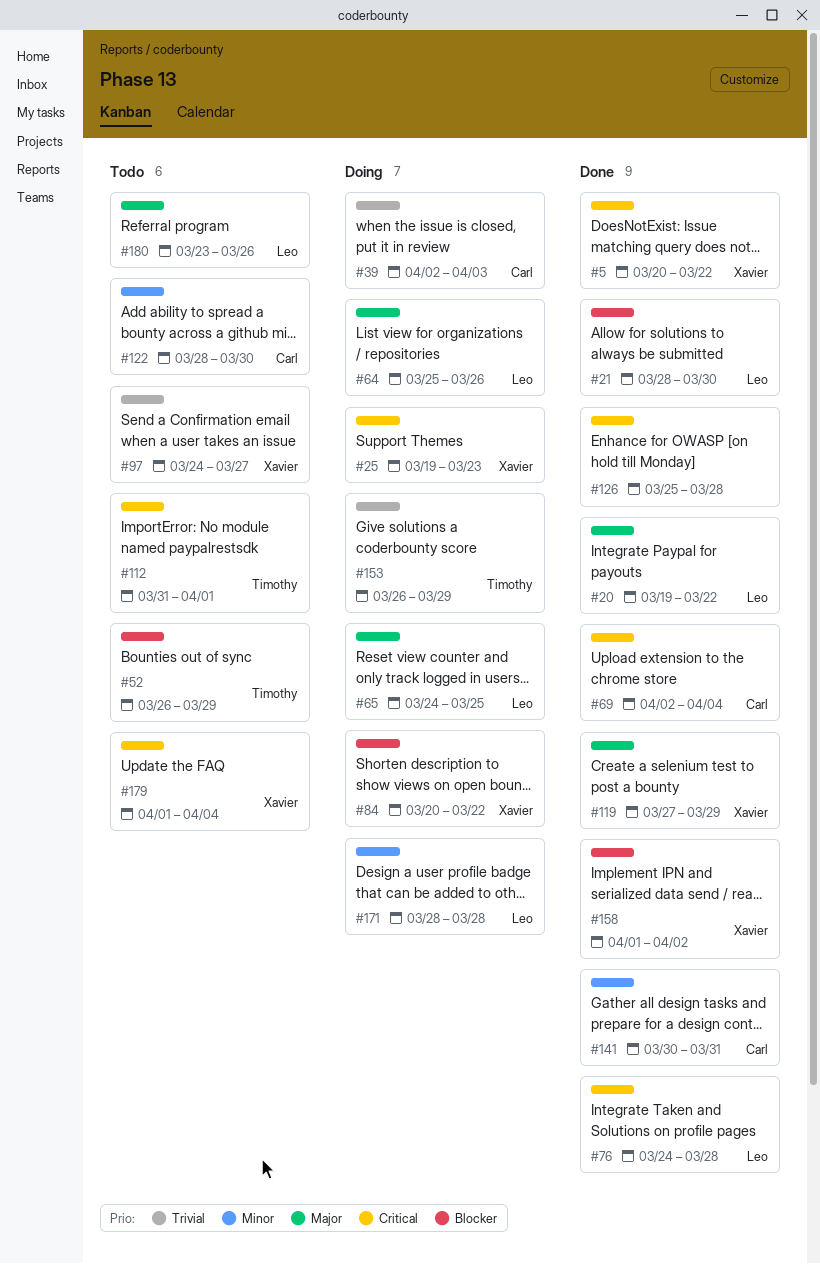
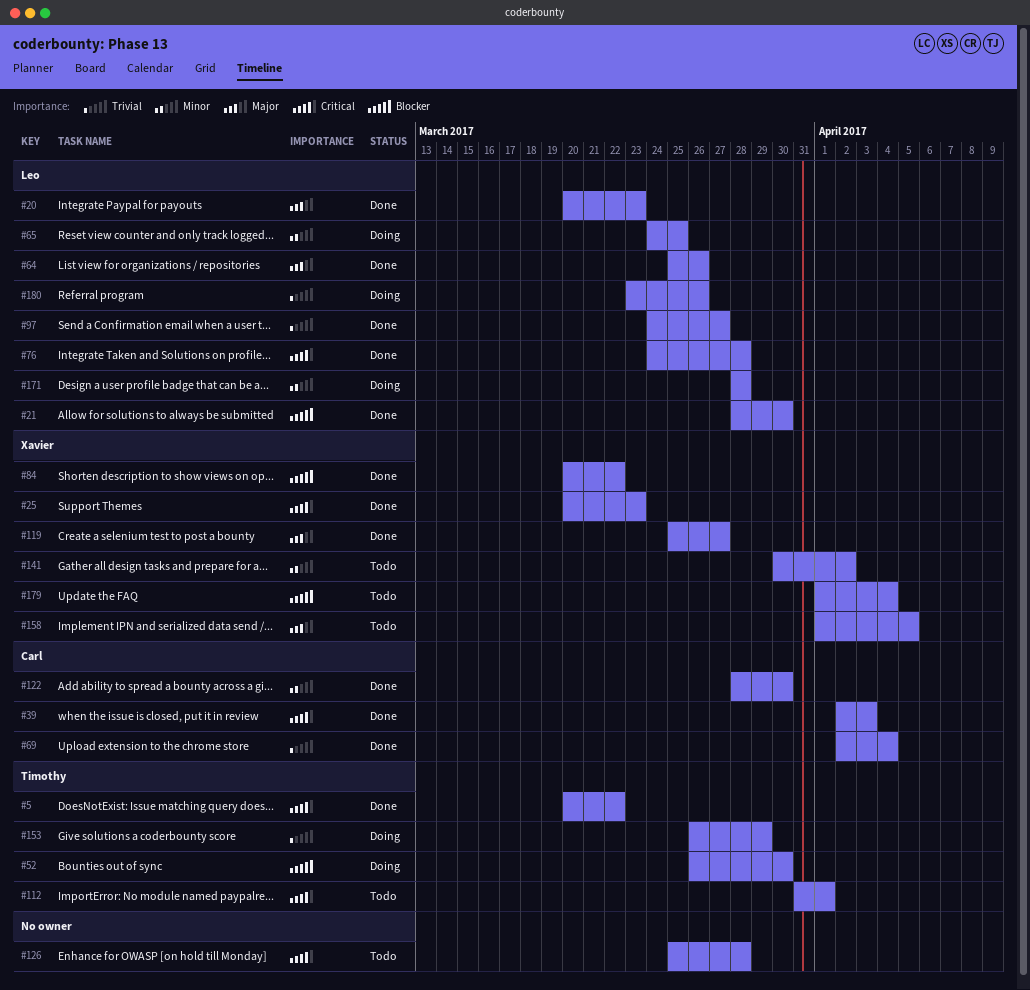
#5, owner: Xavier -> Timothy
#20, start: Mar 19 -> Mar 20
#20, due: Mar 22 -> Mar 23
#25, status: Doing -> Done
#25, start: Mar 19 -> Mar 20
#39, status: Doing -> Done
#39, priority: Trivial -> Critical
#52, status: Todo -> Doing
#52, due: Mar 29 -> Mar 30
#64, status: Doing -> Done
#65, priority: Major -> Minor
#69, priority: Critical -> Trivial
#84, status: Doing -> Done
#97, status: Todo -> Done
#97, owner: Xavier -> Leo
#119, start: Mar 27 -> Mar 25
#119, due: Mar 29 -> Mar 27
#122, status: Todo -> Done
#126, status: Done -> Todo
#141, status: Done -> Todo
#141, owner: Carl -> Xavier
#141, due: Mar 31 -> Apr 2
#158, status: Done -> Todo
#158, priority: Blocker -> Major
#158, due: Apr 2 -> Apr 5
#179, priority: Critical -> Blocker
#180, status: Todo -> Doing
#180, priority: Major -> Trivial

